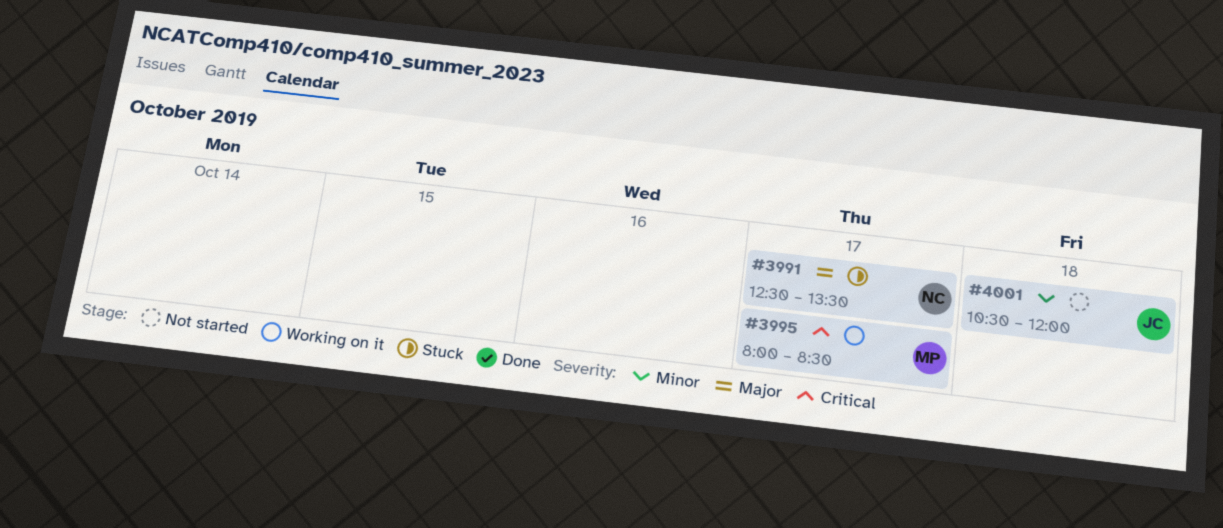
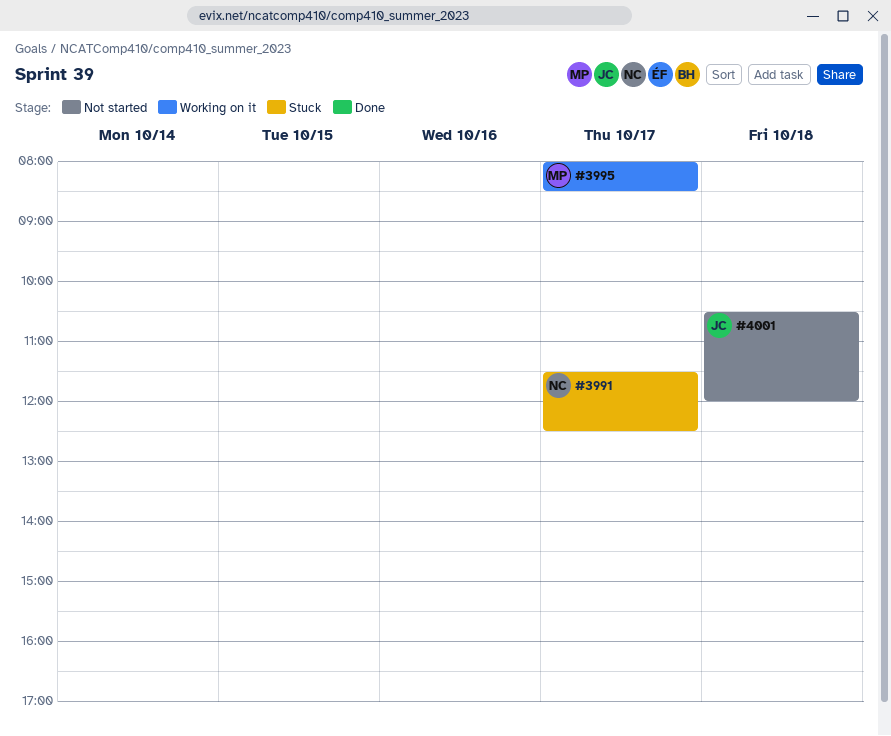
#3991, begins: 12:30 -> 11:30
#3991, ends: 13:30 -> 12:30

